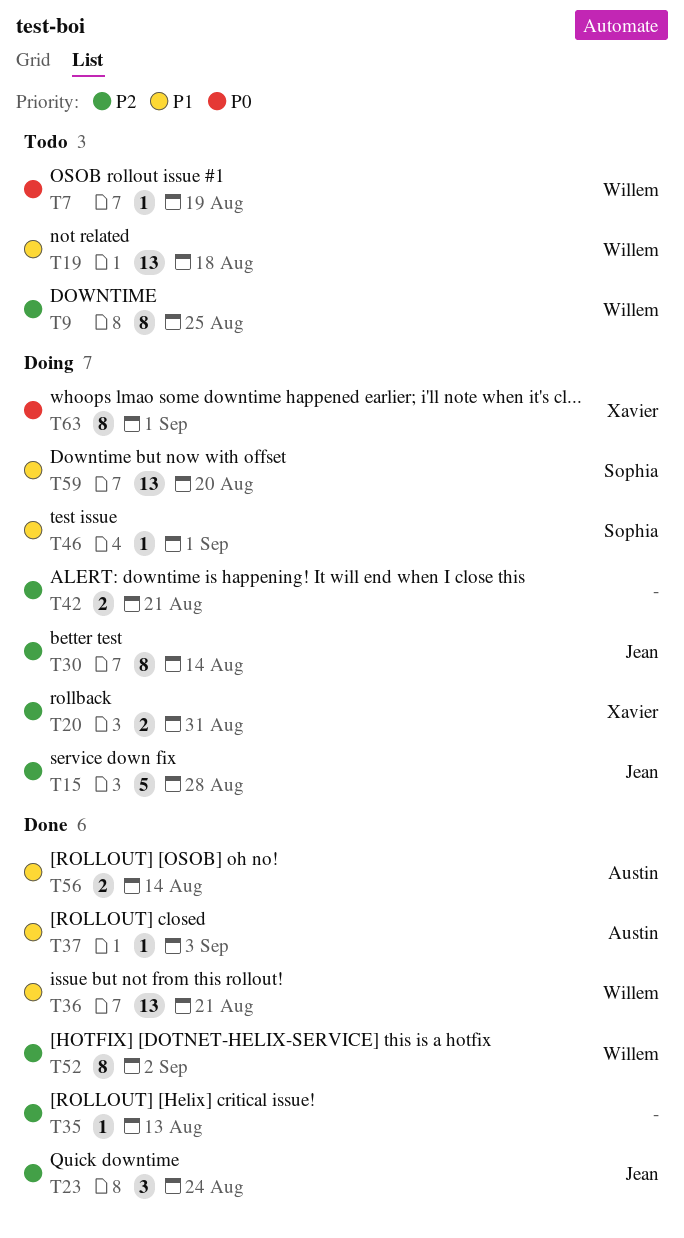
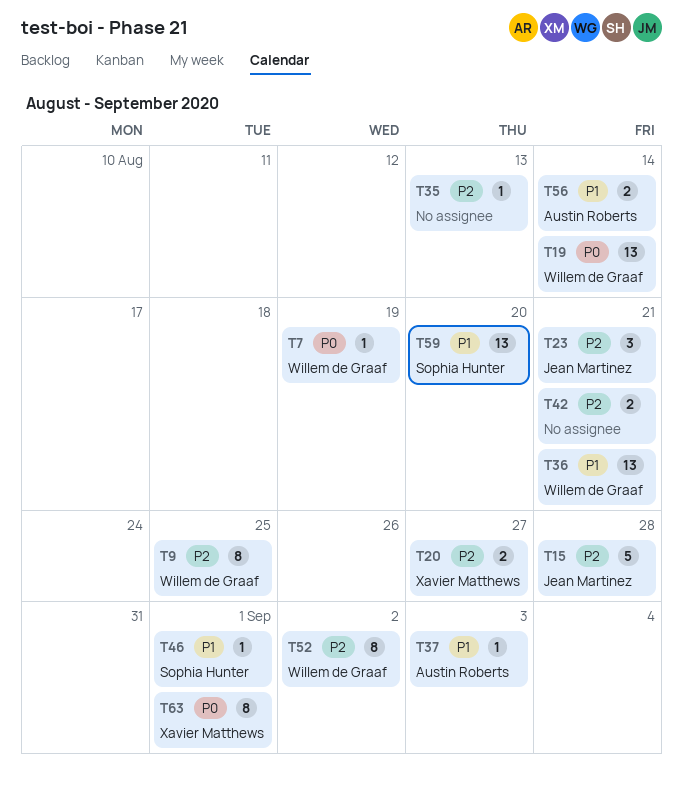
T19, priority: P1 -> P0
T19, due: Aug 18 -> Aug 14
T20, due: Aug 31 -> Aug 27
T23, due: Aug 24 -> Aug 21
T30: present -> none

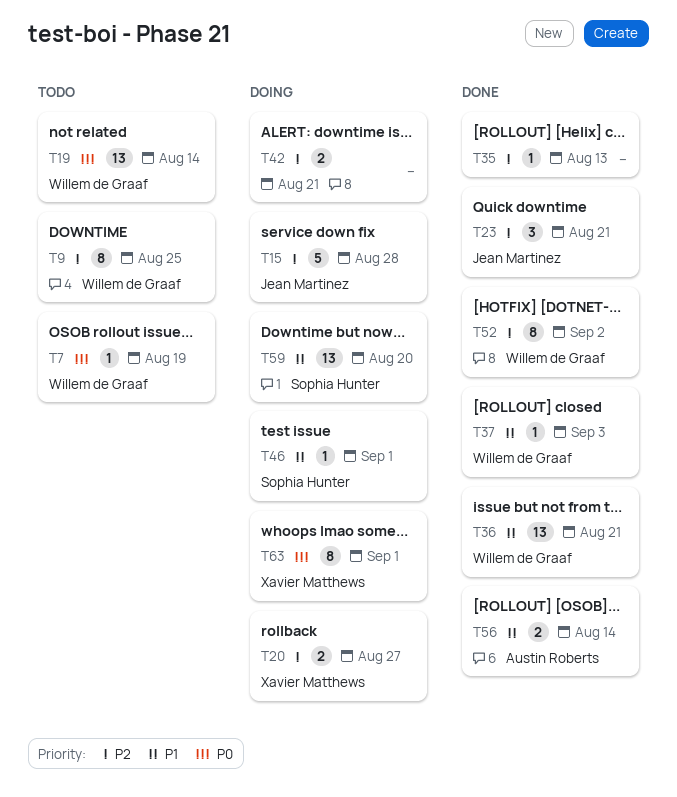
T37, owner: Austin Roberts -> Willem de Graaf

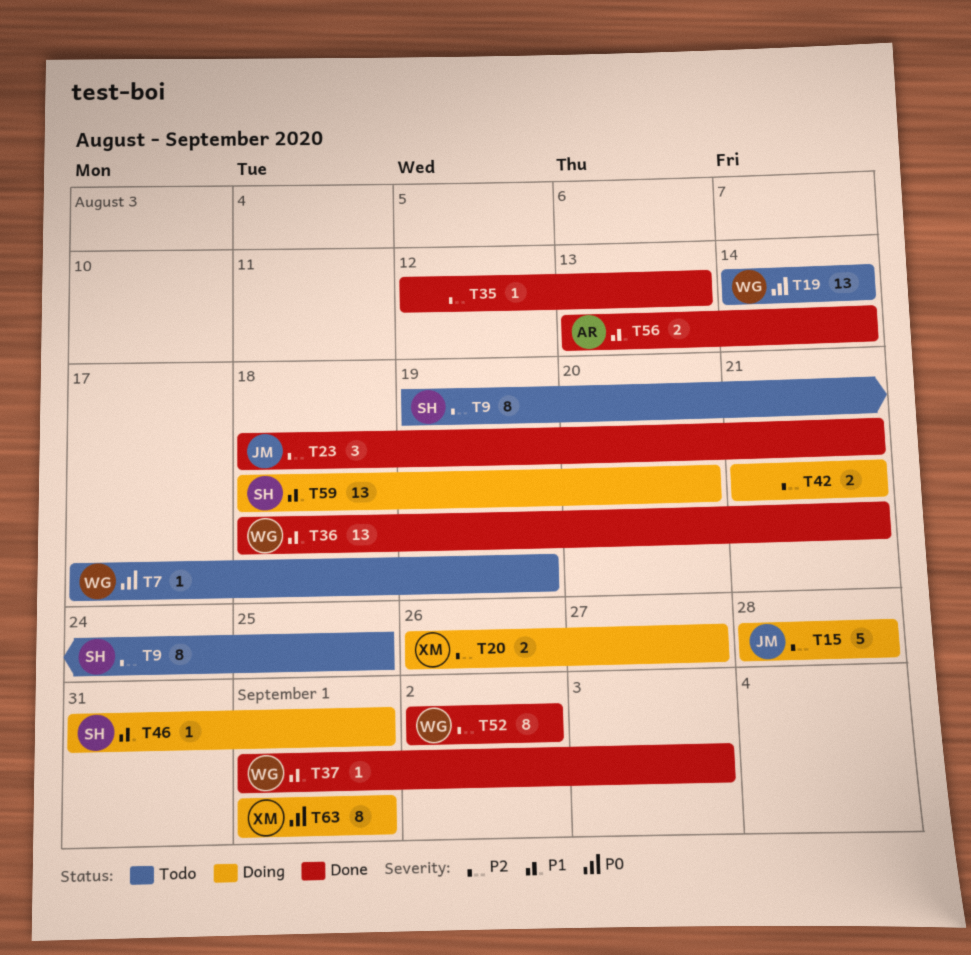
T9, owner: Willem de Graaf -> Sophia Hunter

